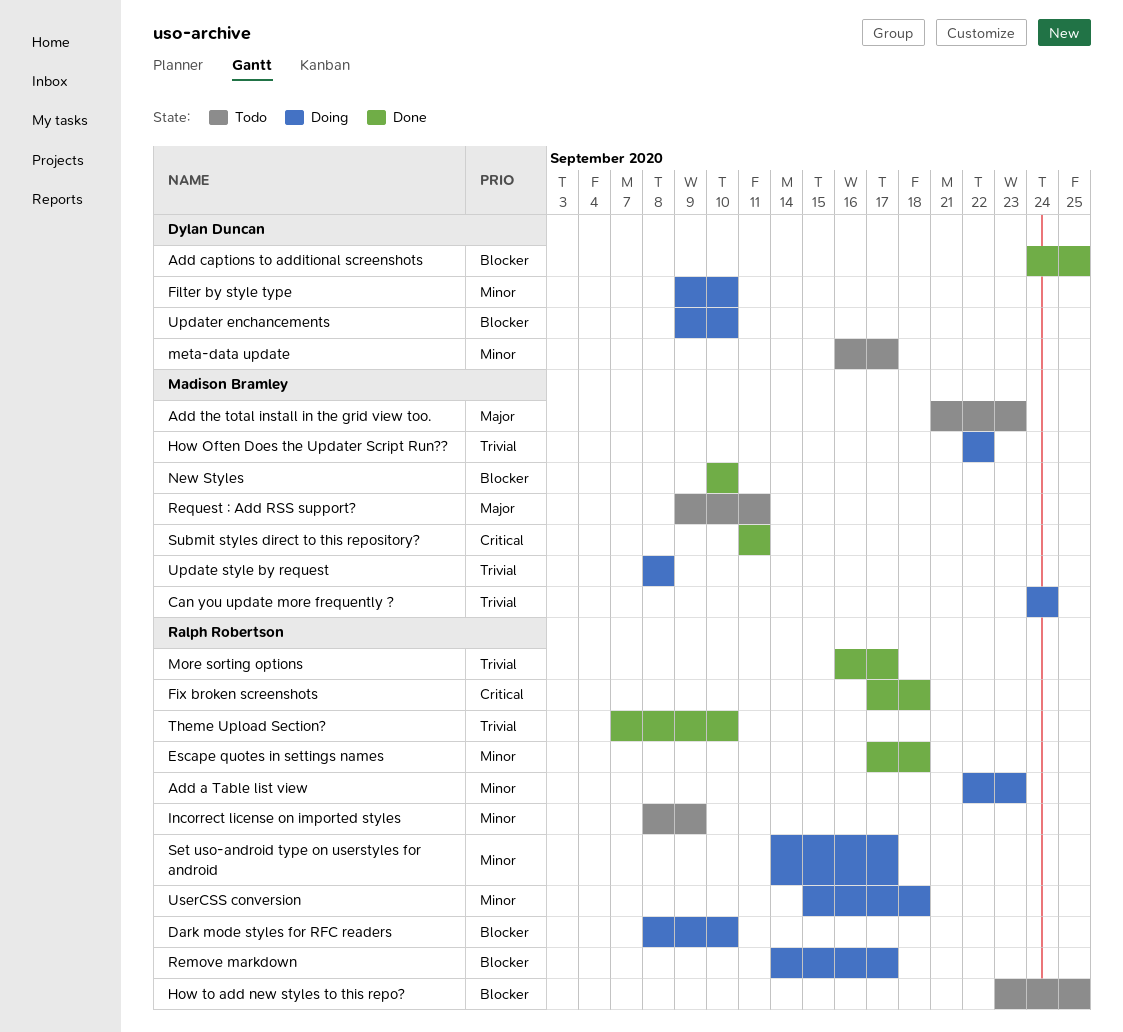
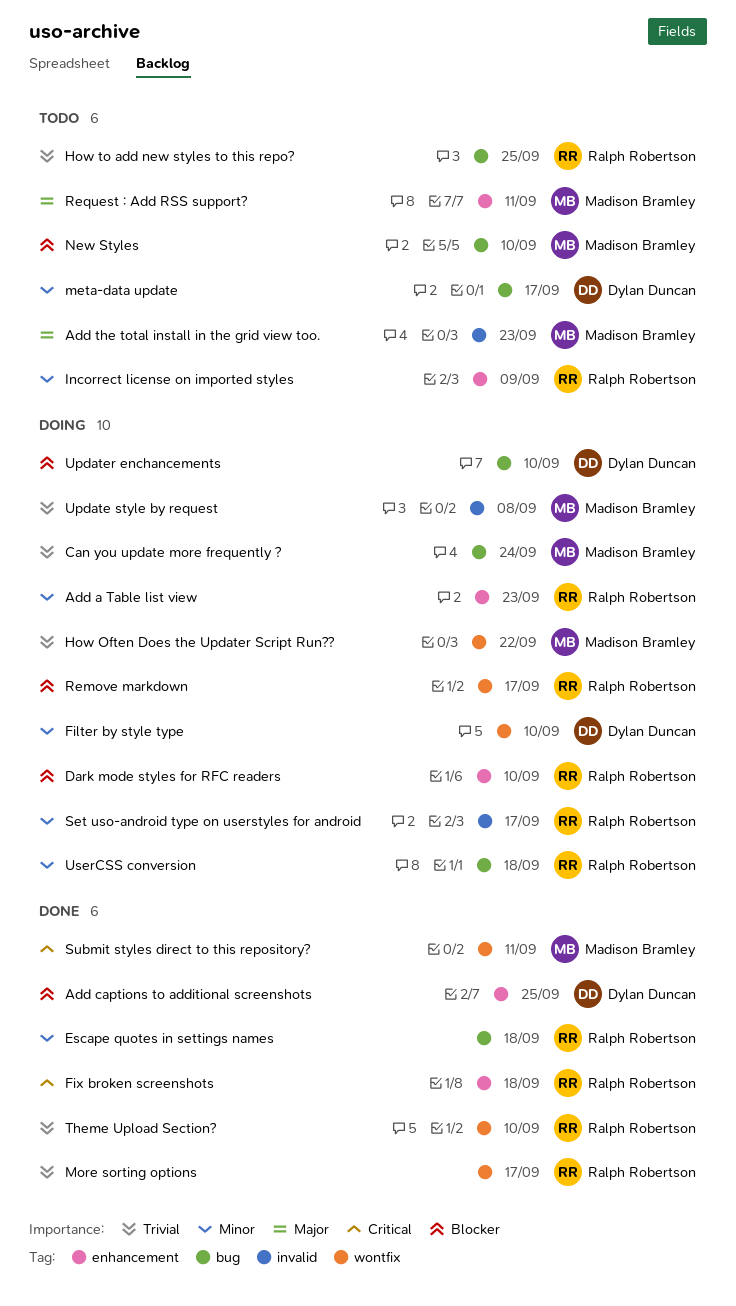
How to add new styles to this repo?, priority: Blocker -> Trivial
New Styles, status: Done -> Todo

